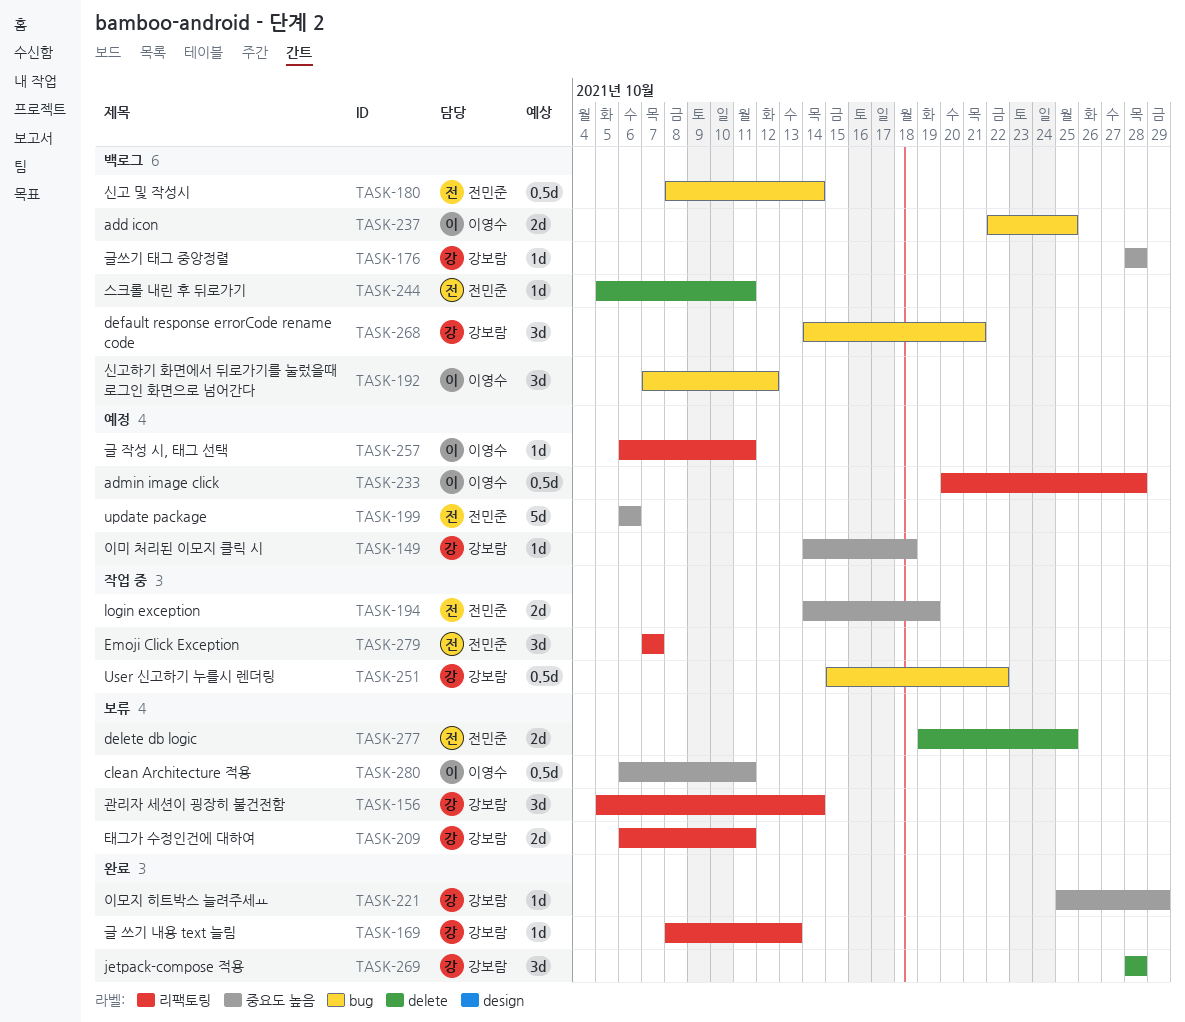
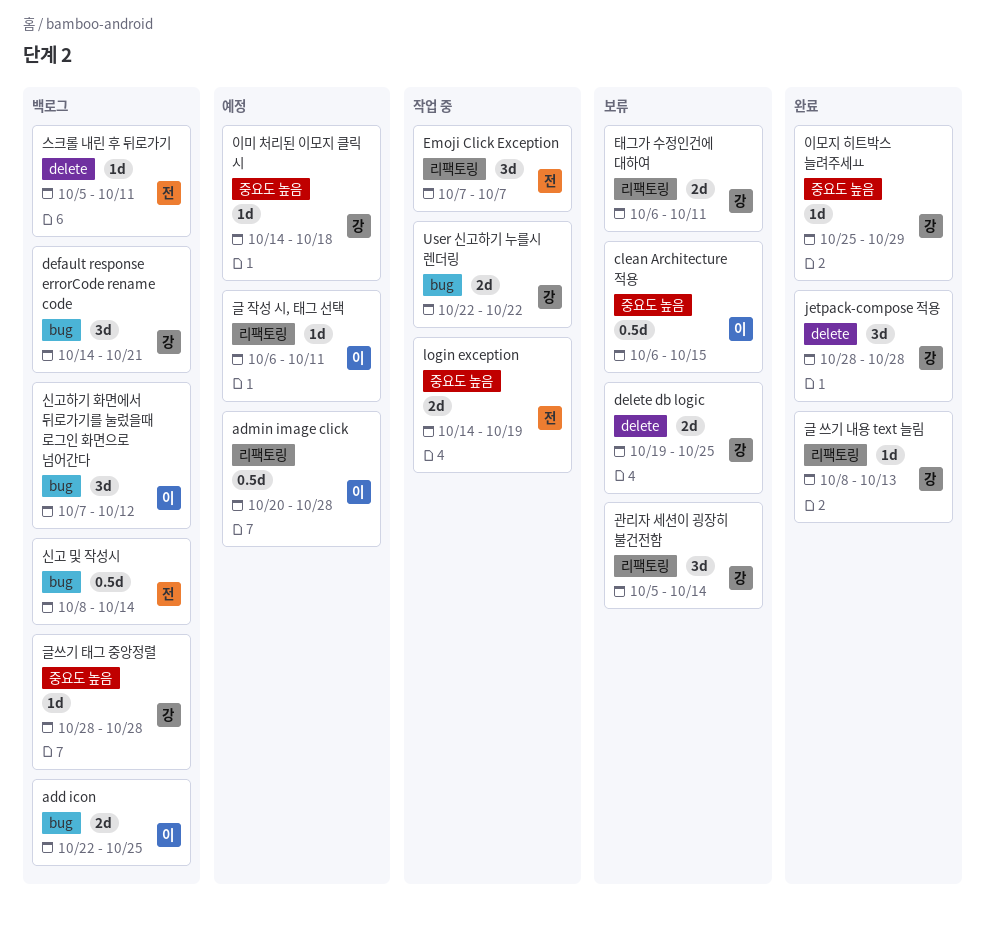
clean Architecture 적용, due: Oct 11 -> Oct 15
delete db logic, owner: 전민준 -> 강보람
update package: present -> none
User 신고하기 누를시 렌더링, estimate: 0.5d -> 2d
User 신고하기 누를시 렌더링, start: Oct 15 -> Oct 22

